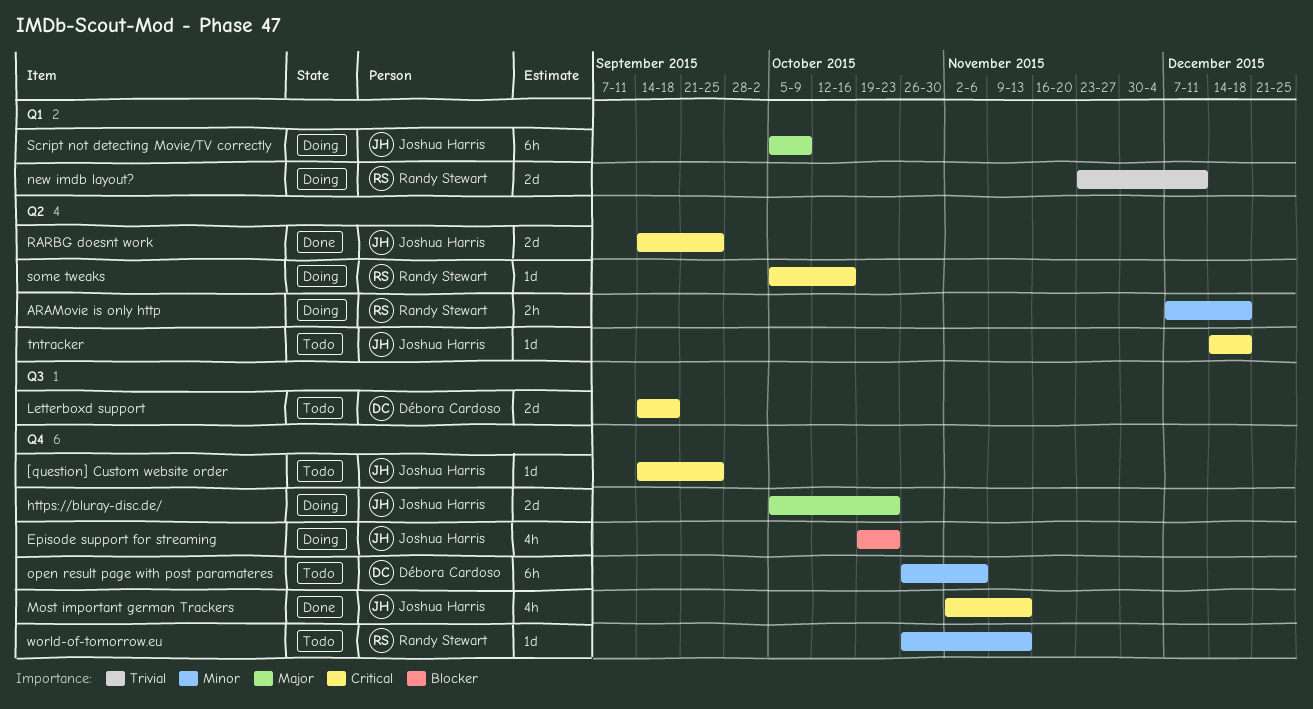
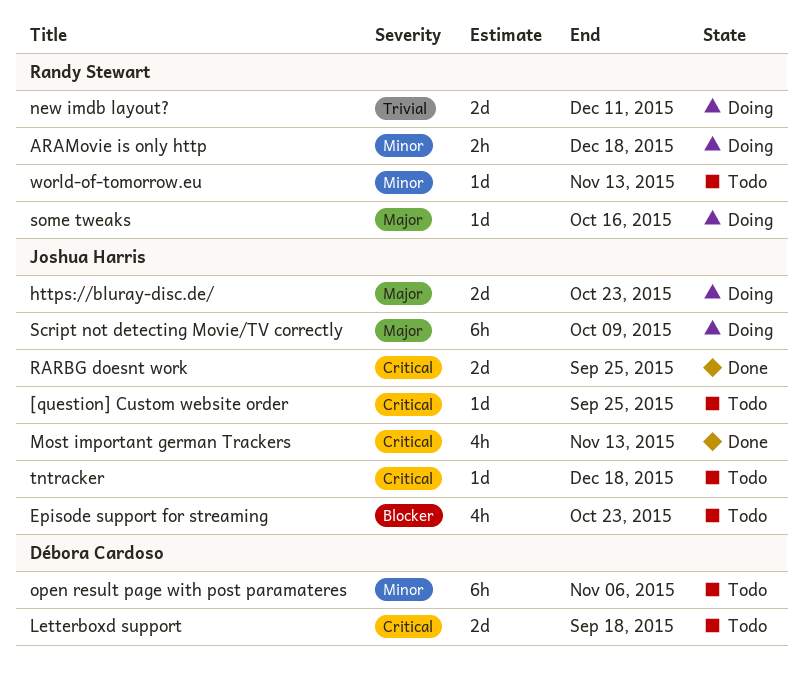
Episode support for streaming, status: Doing -> Todo
some tweaks, priority: Critical -> Major

